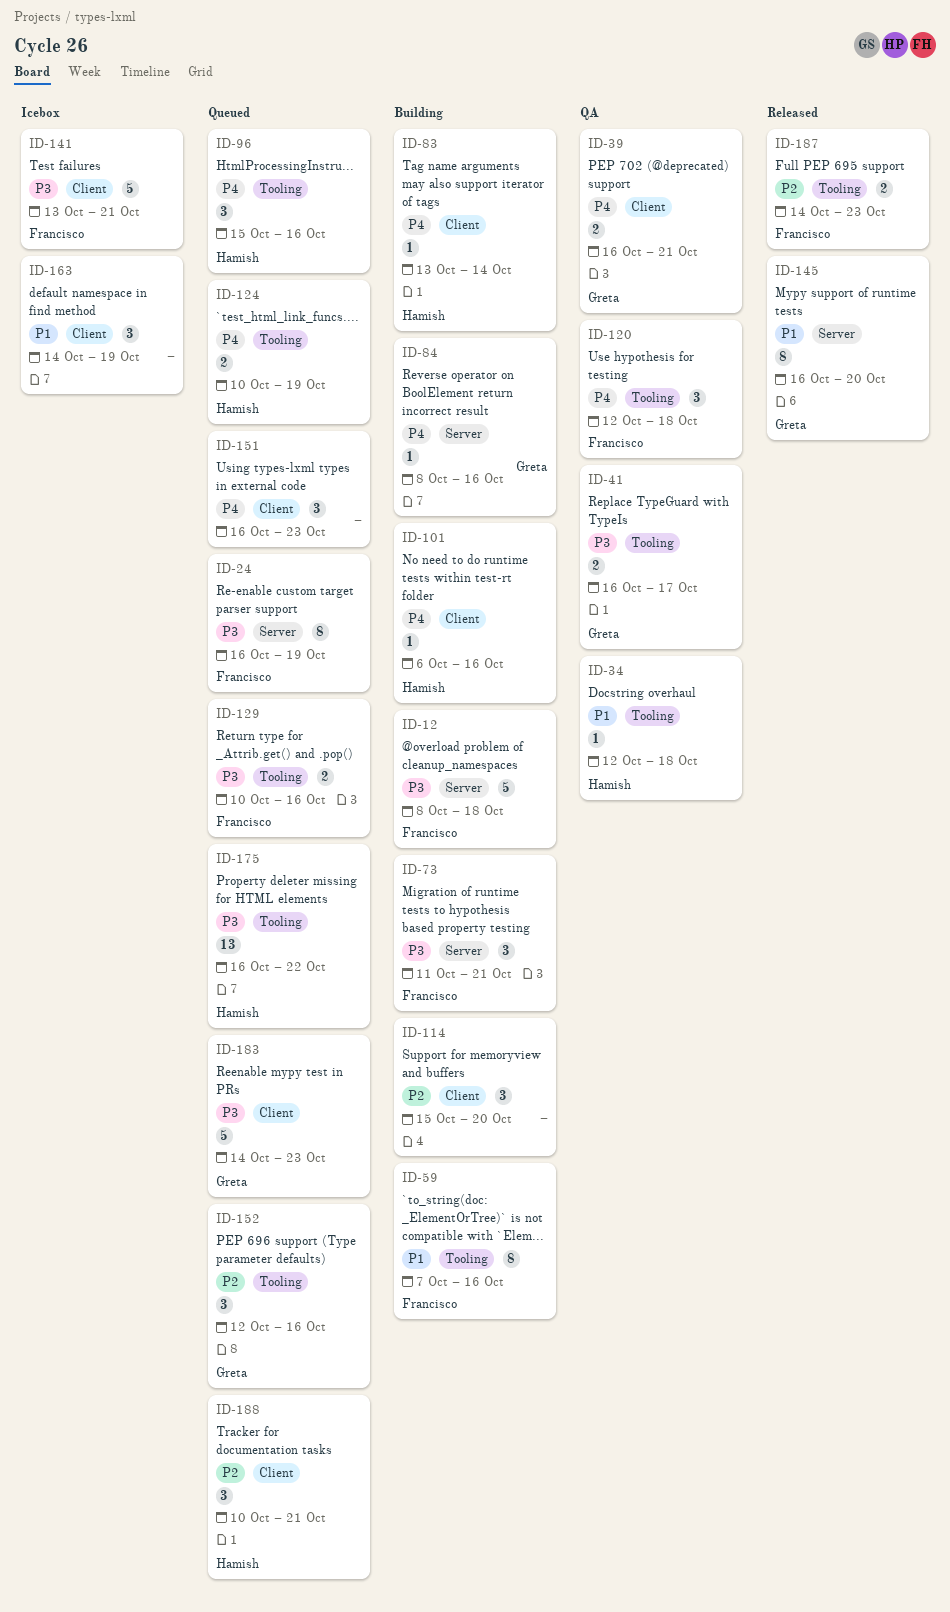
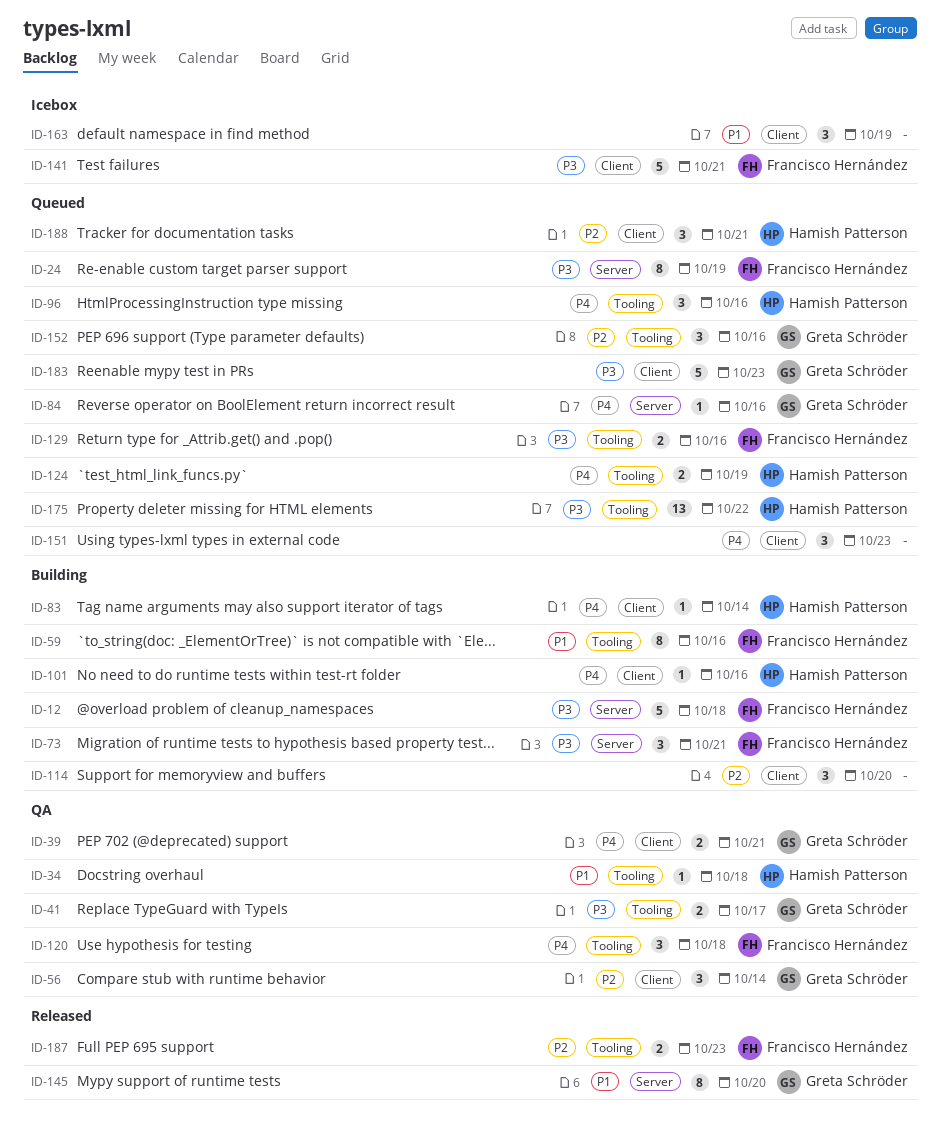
ID-56: none -> present
ID-84, status: Building -> Queued

